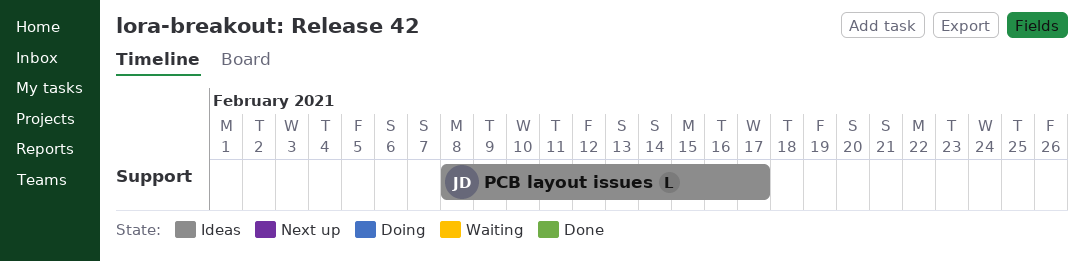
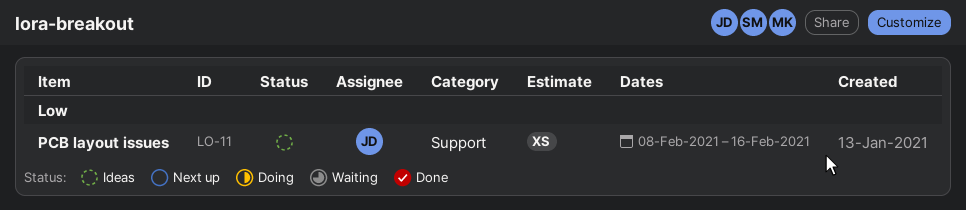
PCB layout issues, estimate: L -> XS
PCB layout issues, due: Feb 17 -> Feb 16

